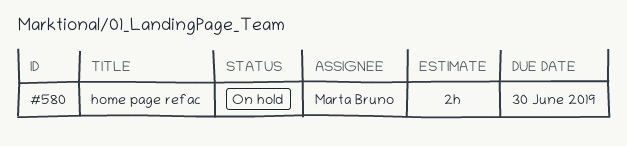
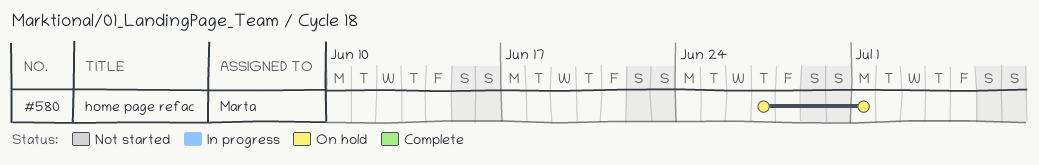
#580, due: Jun 30 -> Jul 1

